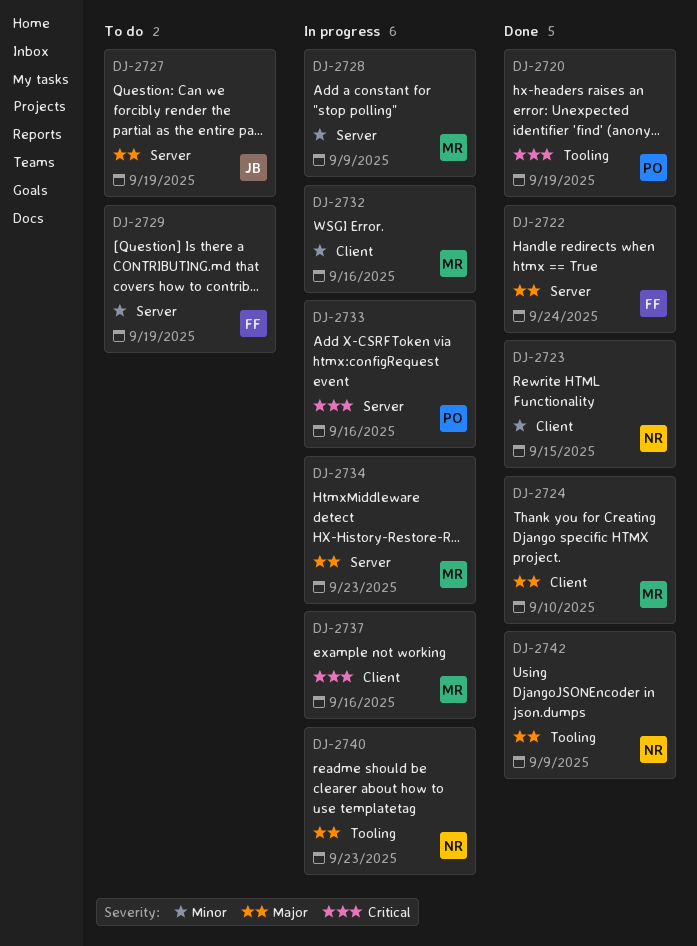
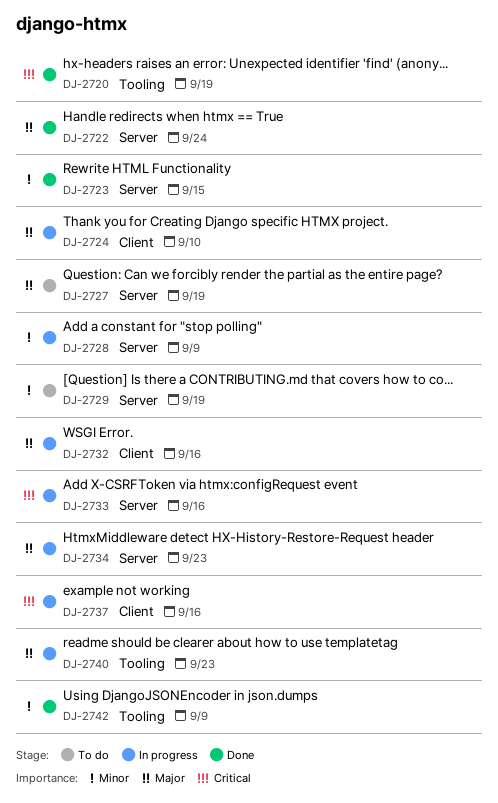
DJ-2723, label: Client -> Server
DJ-2724, status: Done -> In progress
DJ-2732, priority: Minor -> Major
DJ-2742, priority: Major -> Minor

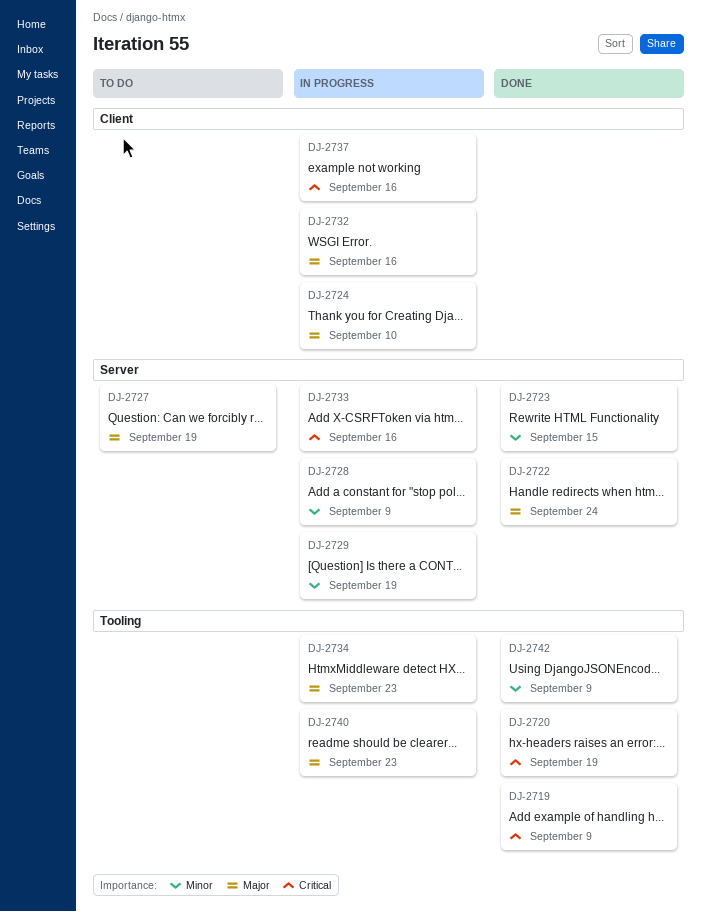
DJ-2719: none -> present
DJ-2729, status: To do -> In progress
DJ-2734, label: Server -> Tooling

